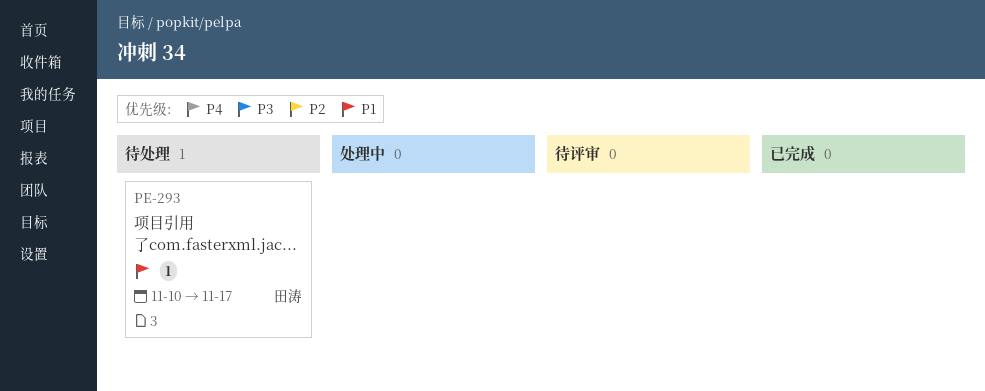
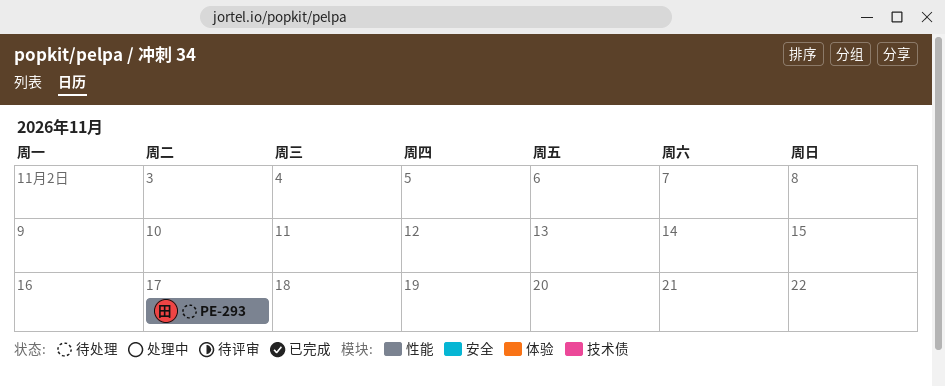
PE-293, start: Nov 10 -> Nov 17

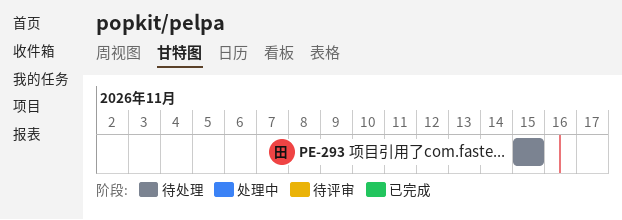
PE-293, start: Nov 17 -> Nov 15
PE-293, due: Nov 17 -> Nov 15

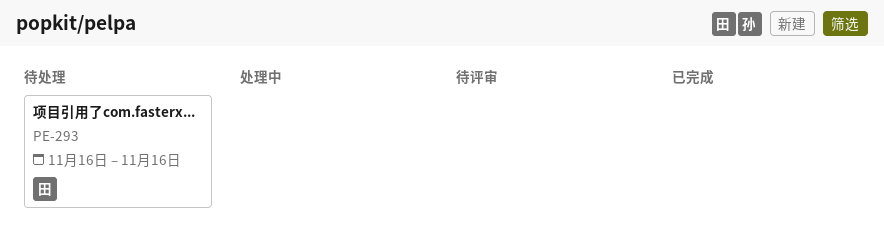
PE-293, start: Nov 15 -> Nov 16
PE-293, due: Nov 15 -> Nov 16

